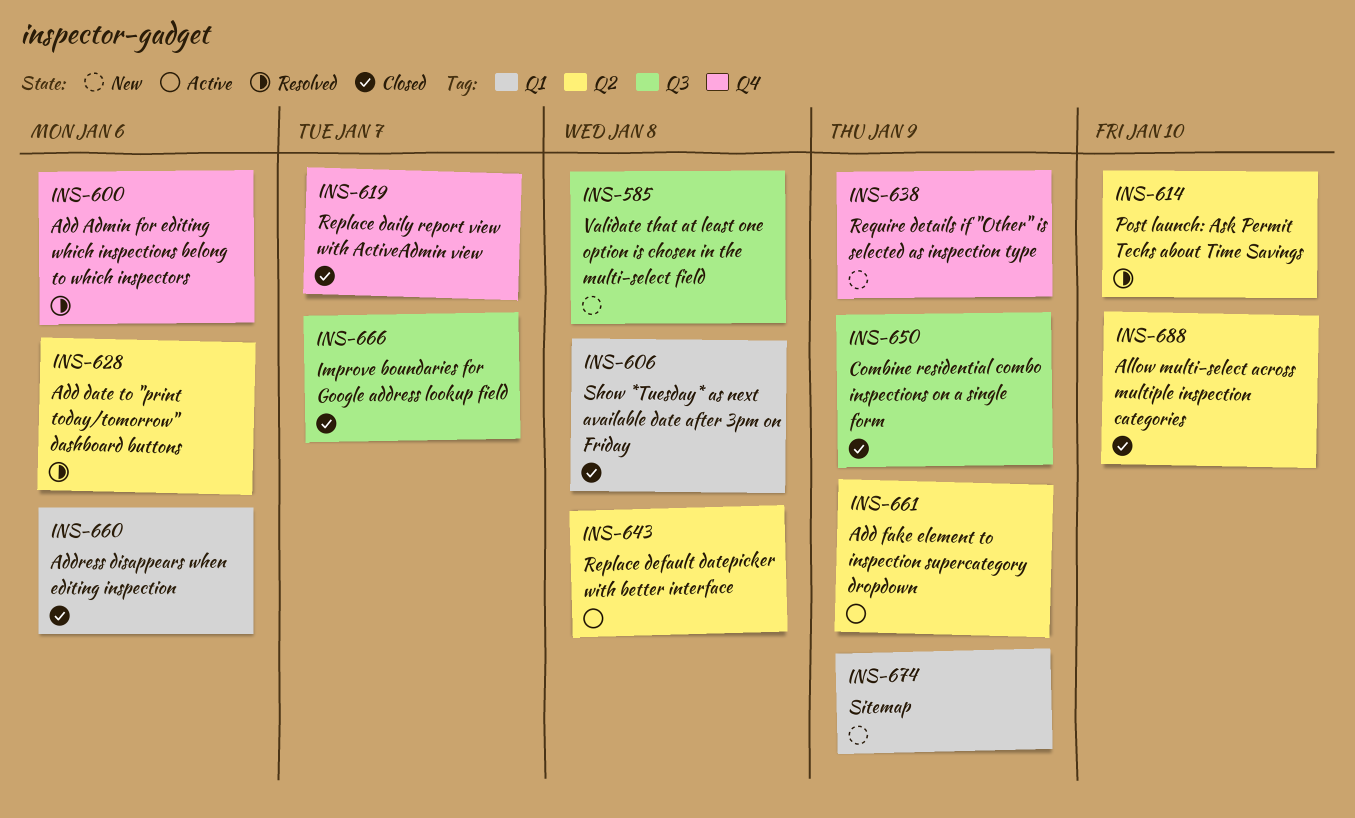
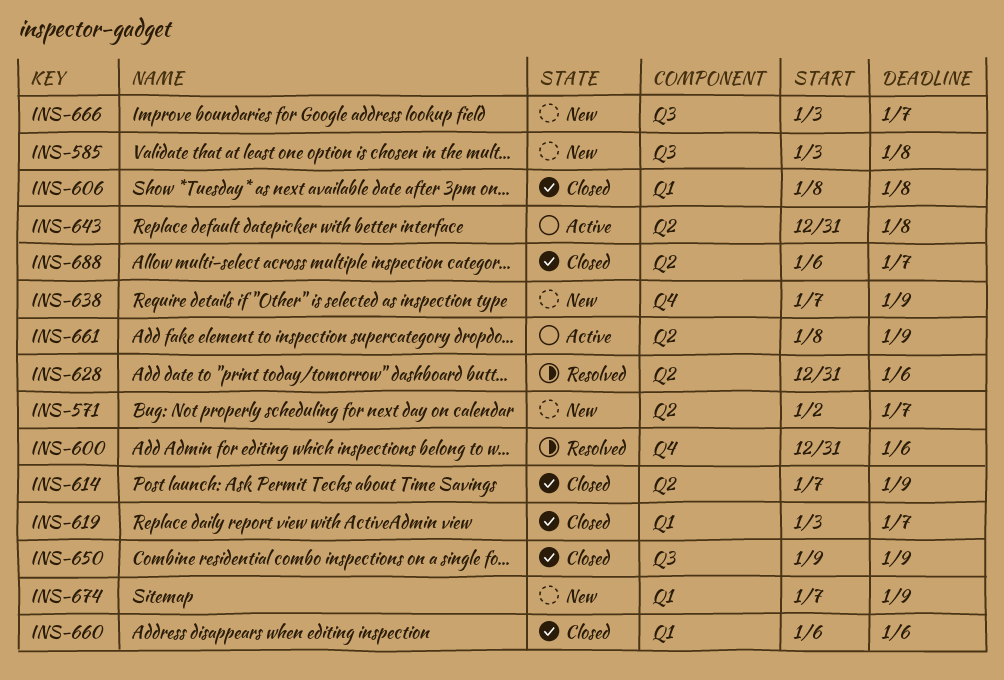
INS-571: none -> present
INS-614, status: Resolved -> Closed
INS-614, due: Jan 10 -> Jan 9
INS-619, label: Q4 -> Q1
INS-666, status: Closed -> New
INS-688, due: Jan 10 -> Jan 7

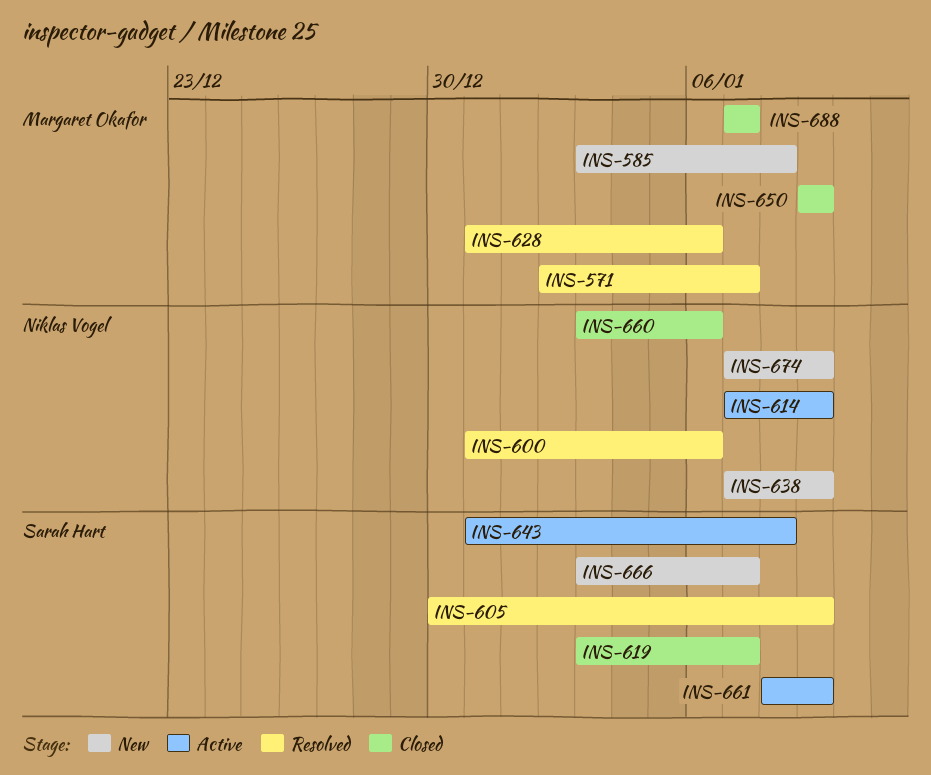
INS-571, status: New -> Resolved
INS-605: none -> present
INS-606: present -> none
INS-614, status: Closed -> Active
INS-660, start: Jan 6 -> Jan 3
INS-688, start: Jan 6 -> Jan 7

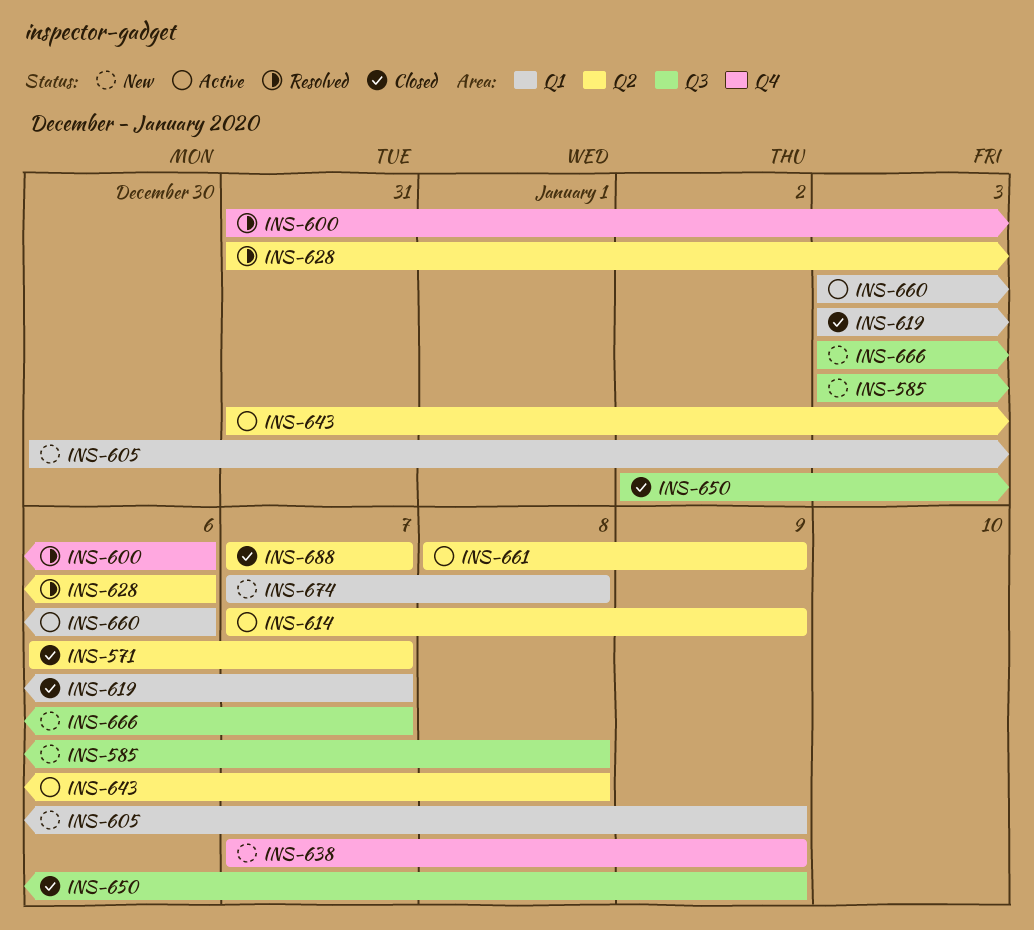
INS-571, status: Resolved -> Closed
INS-571, start: Jan 2 -> Jan 6
INS-605, status: Resolved -> New
INS-650, start: Jan 9 -> Jan 2
INS-660, status: Closed -> Active
INS-674, due: Jan 9 -> Jan 8

